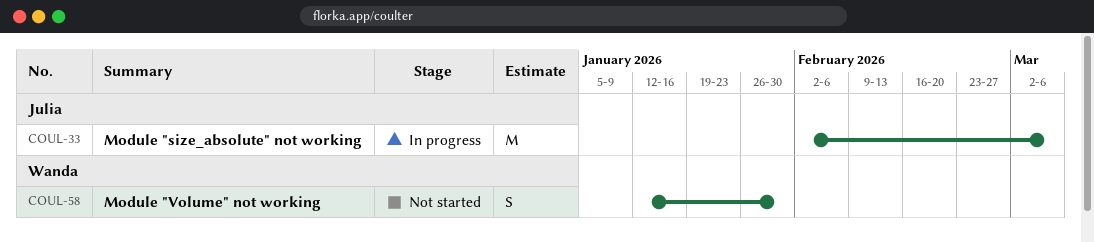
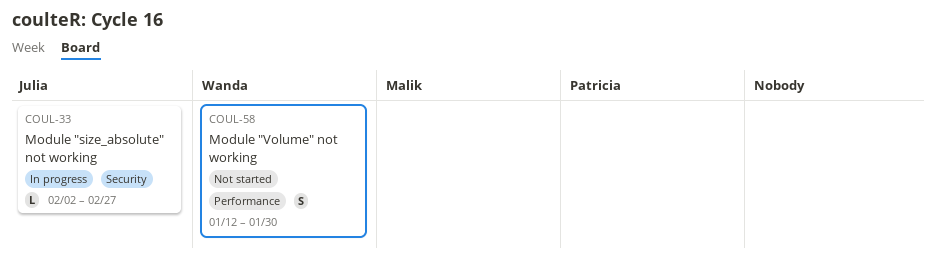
COUL-33, estimate: M -> L
COUL-33, due: Mar 6 -> Feb 27

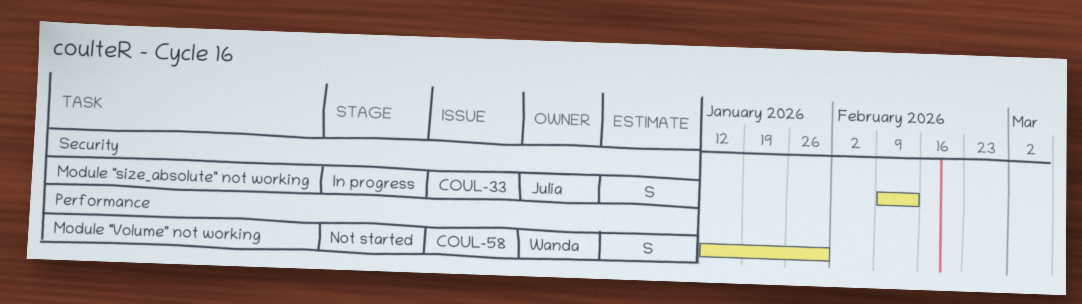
COUL-33, estimate: L -> S
COUL-33, start: Feb 2 -> Feb 9
COUL-33, due: Feb 27 -> Feb 13

